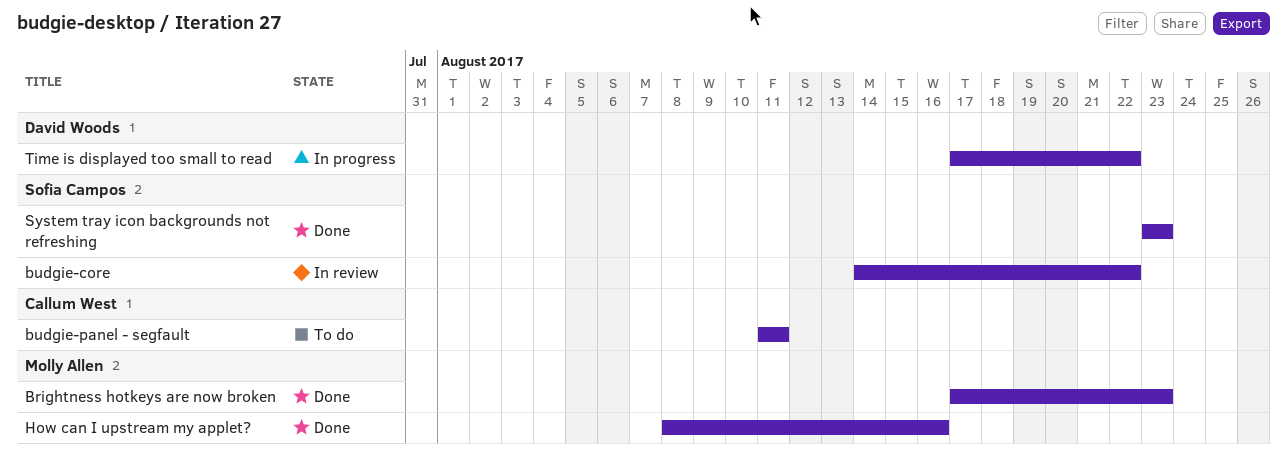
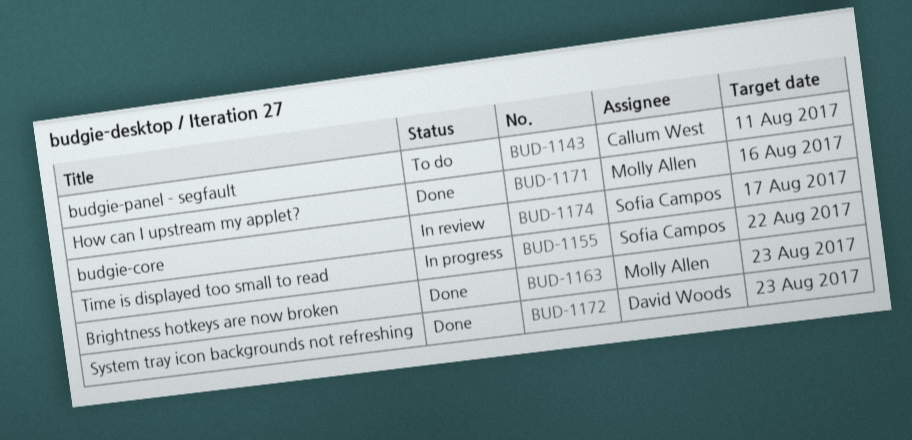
budgie-core, due: Aug 22 -> Aug 17
System tray icon backgrounds not refreshing, owner: Sofia Campos -> David Woods
Time is displayed too small to read, owner: David Woods -> Sofia Campos

